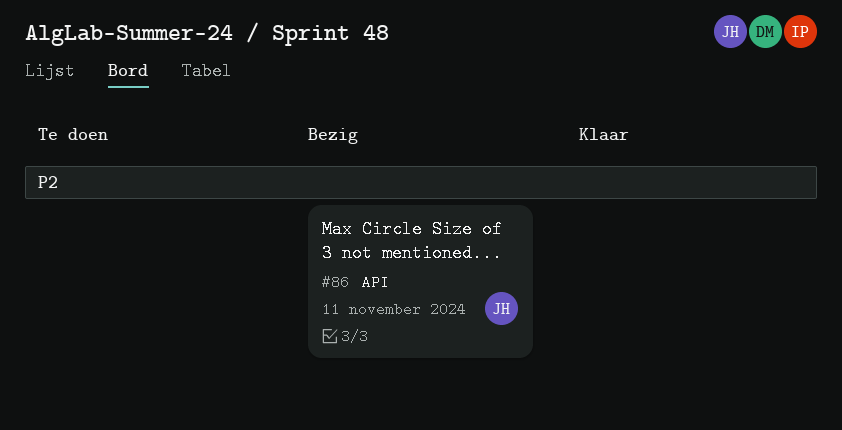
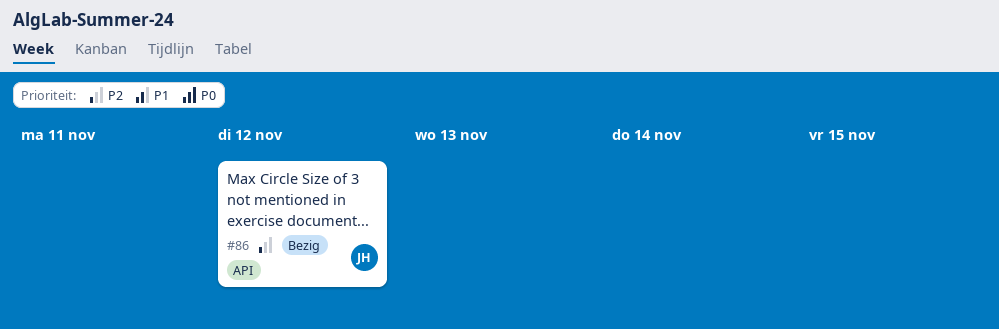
#86, due: Nov 11 -> Nov 12

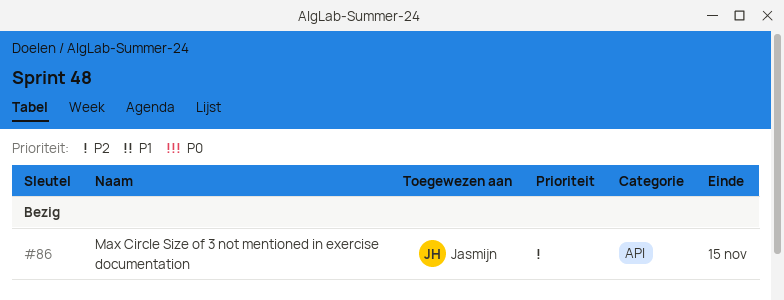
#86, due: Nov 12 -> Nov 15

